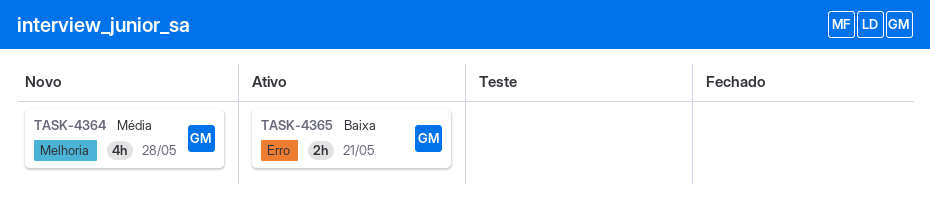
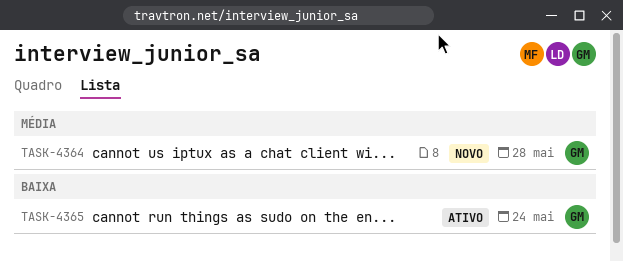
TASK-4365, due: May 21 -> May 24

